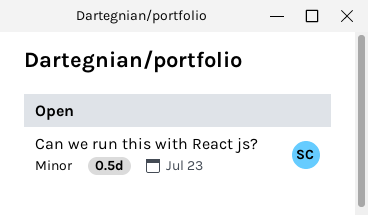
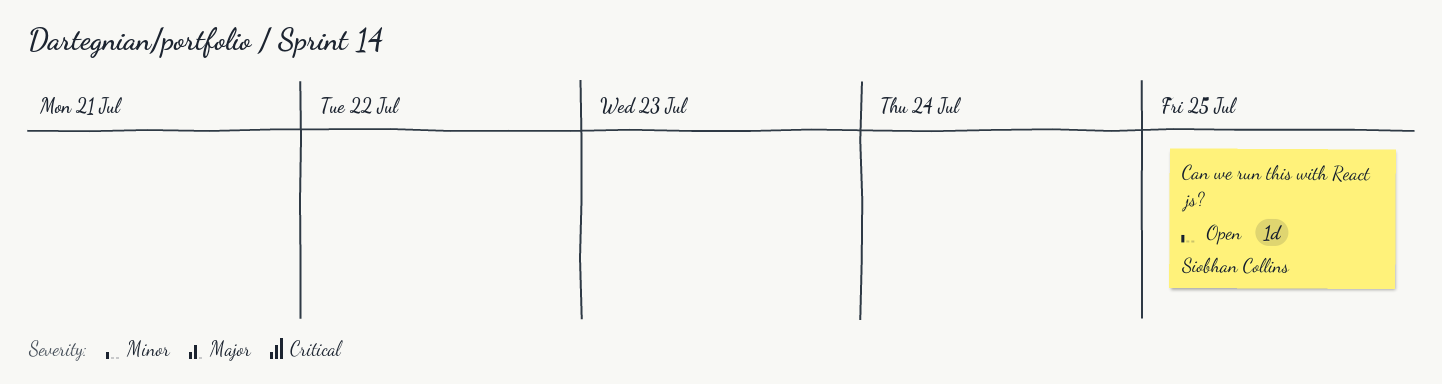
Can we run this with React js?, estimate: 0.5d -> 1d
Can we run this with React js?, due: Jul 23 -> Jul 25

